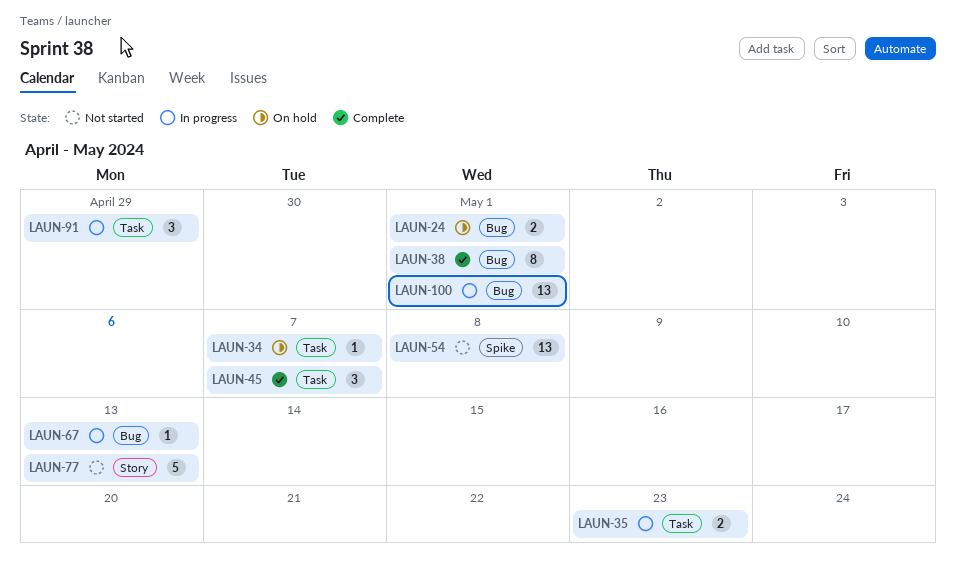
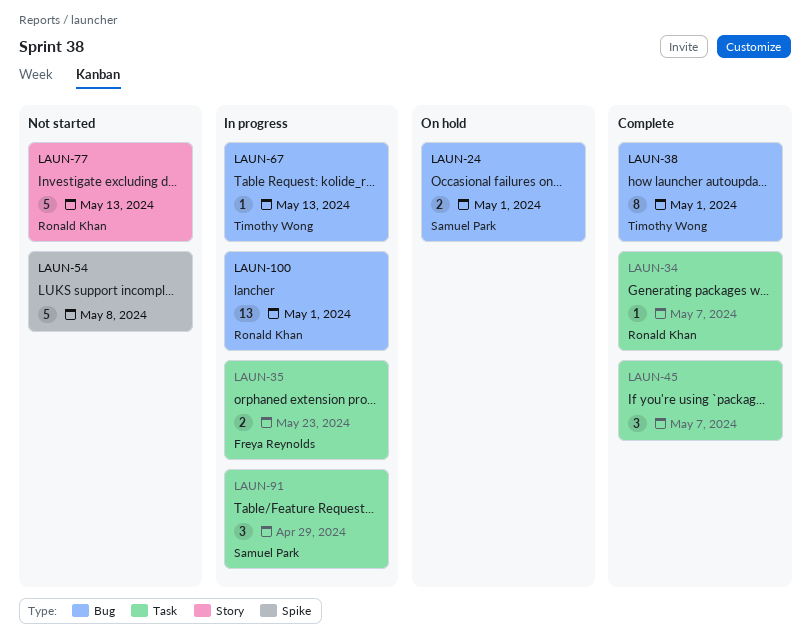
LAUN-34, status: On hold -> Complete
LAUN-54, estimate: 13 -> 5

